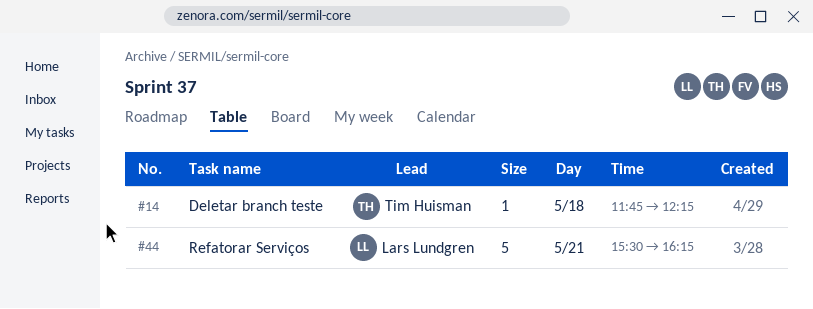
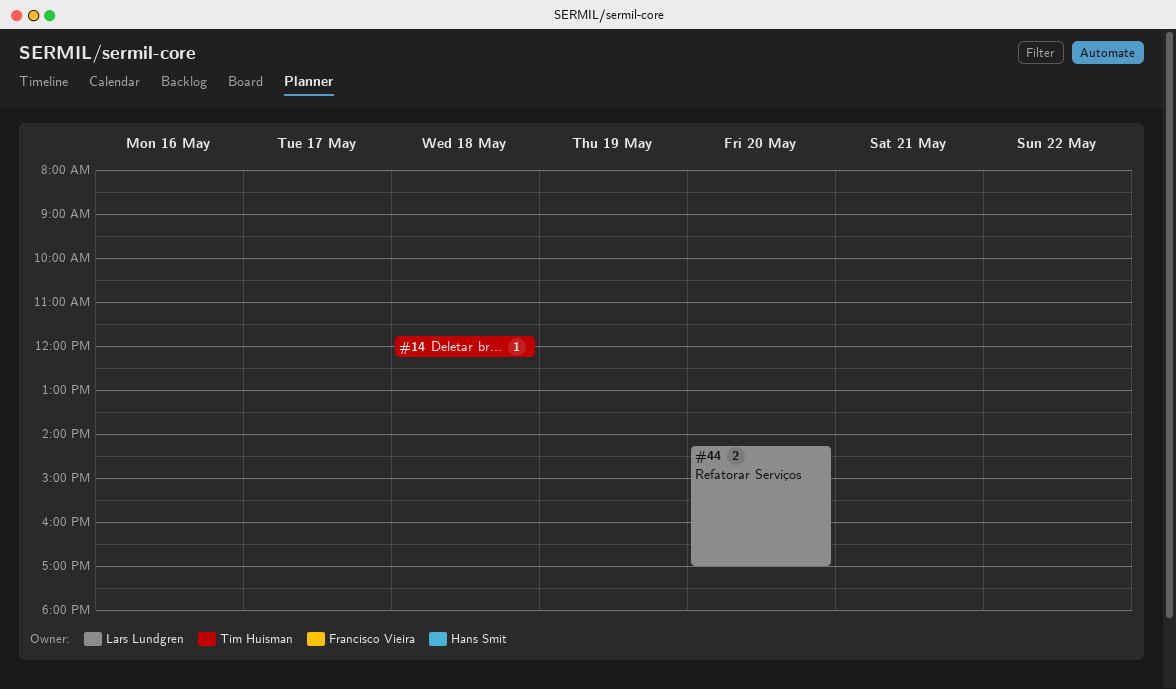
#44, estimate: 5 -> 2
#44, day: May 21 -> May 20
#44, begins: 15:30 -> 14:15
#44, ends: 16:15 -> 17:00

